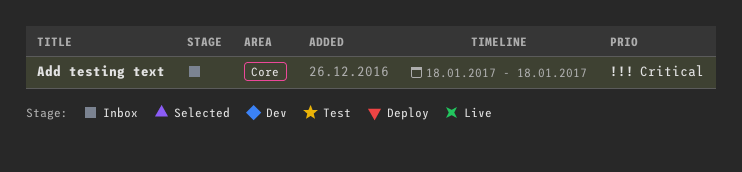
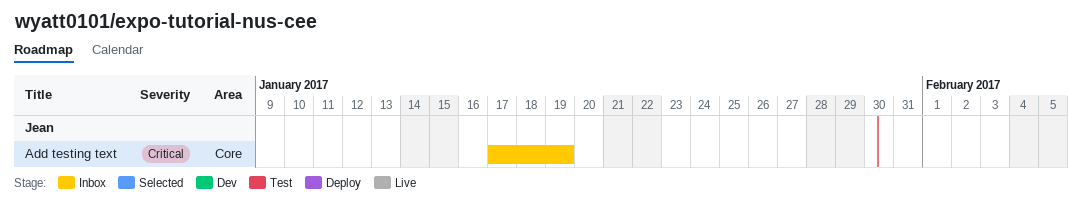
Add testing text, start: Jan 18 -> Jan 17
Add testing text, due: Jan 18 -> Jan 19

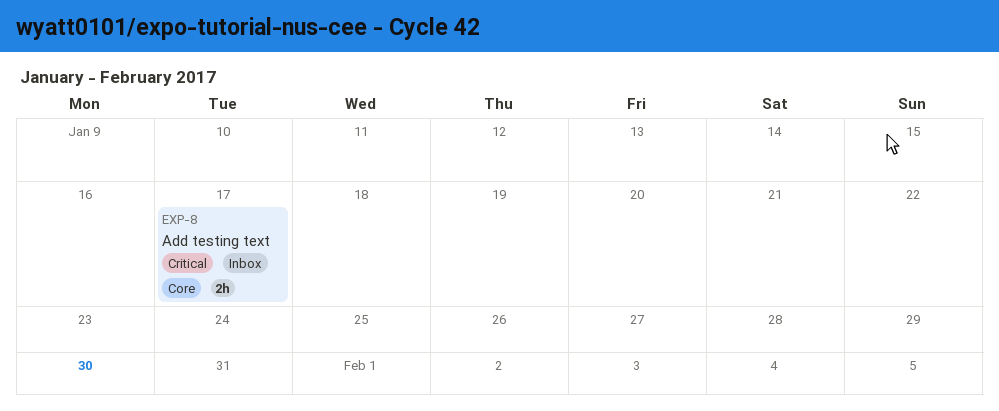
Add testing text, due: Jan 19 -> Jan 17

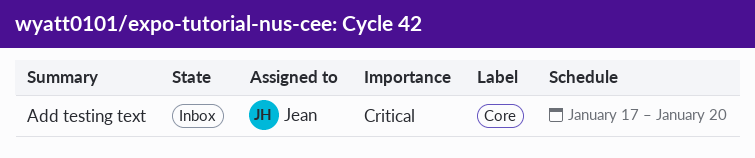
Add testing text, due: Jan 17 -> Jan 20

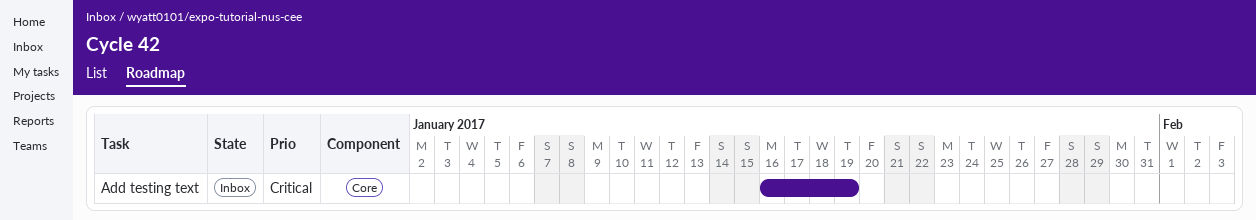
Add testing text, start: Jan 17 -> Jan 16
Add testing text, due: Jan 20 -> Jan 19

